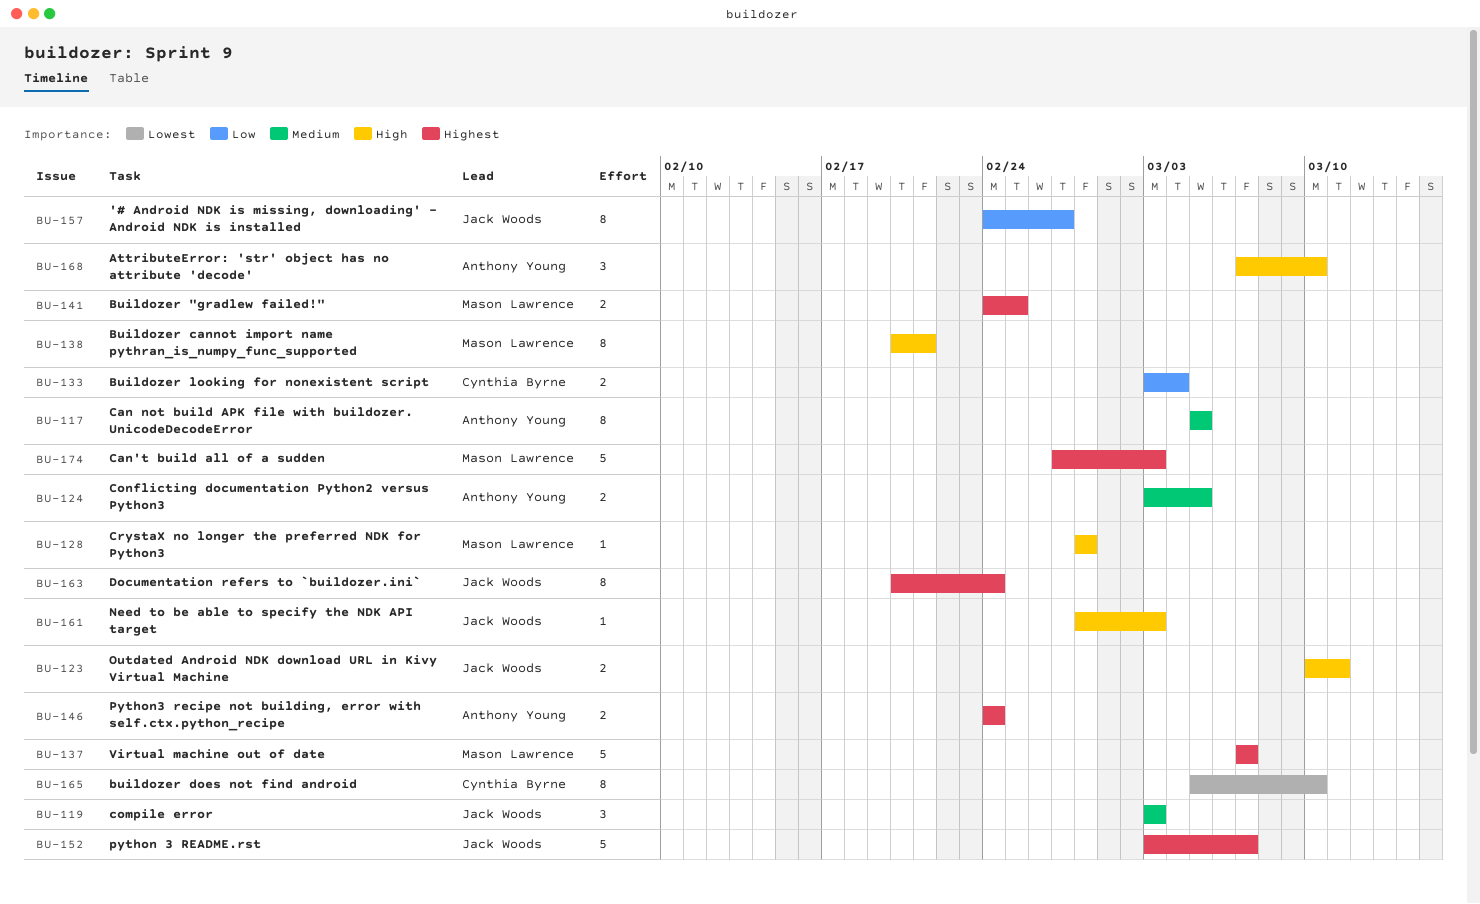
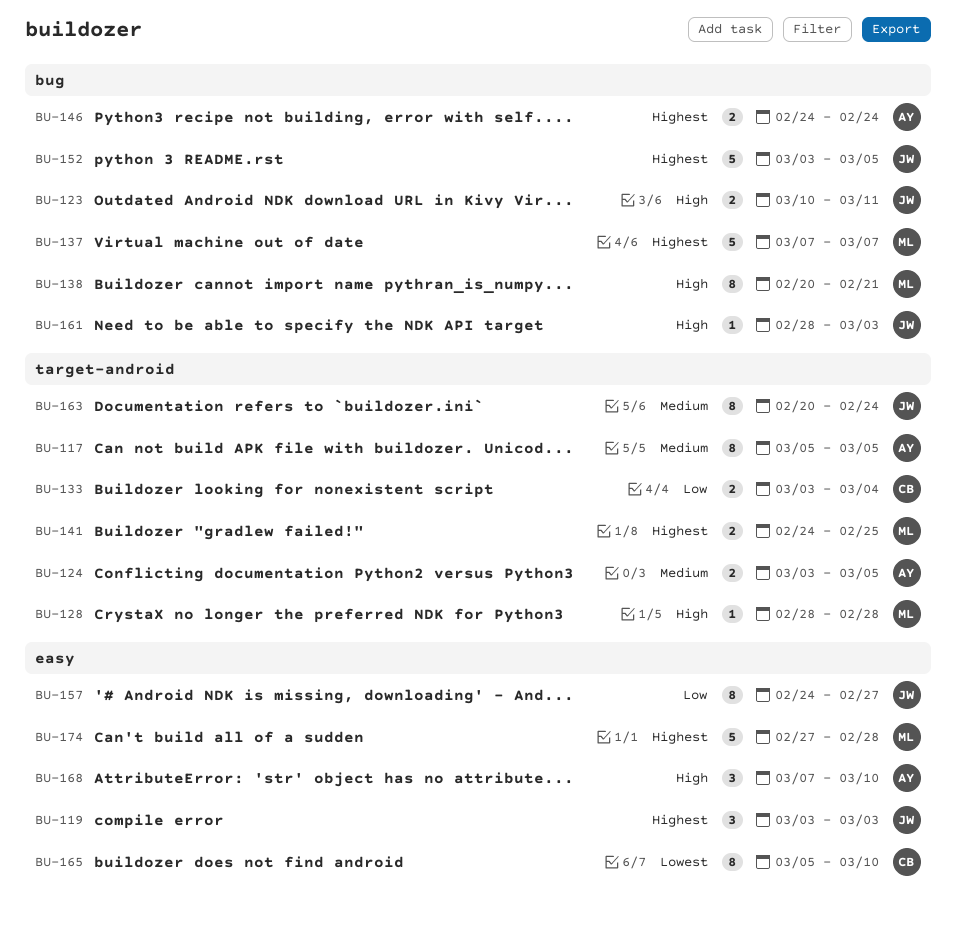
BU-119, priority: Medium -> Highest
BU-152, due: Mar 7 -> Mar 5
BU-163, priority: Highest -> Medium
BU-174, due: Mar 3 -> Feb 28

